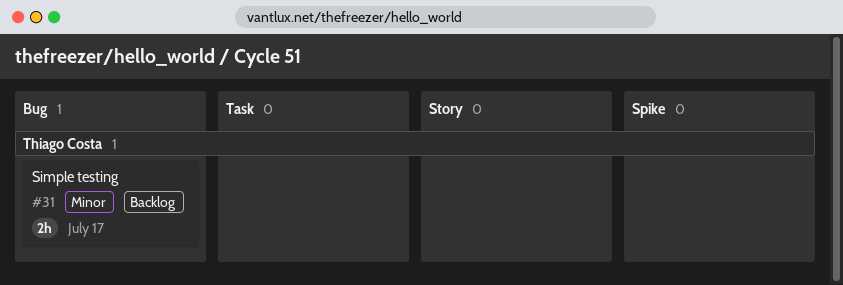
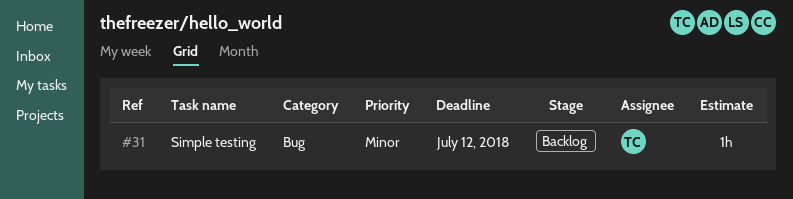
#31, estimate: 2h -> 1h
#31, due: Jul 17 -> Jul 12

